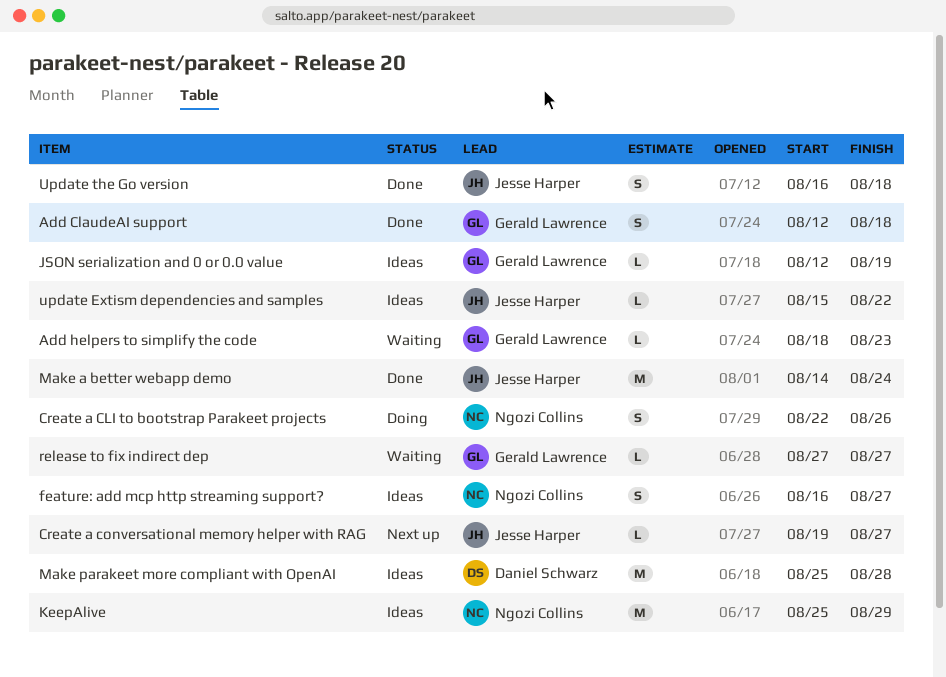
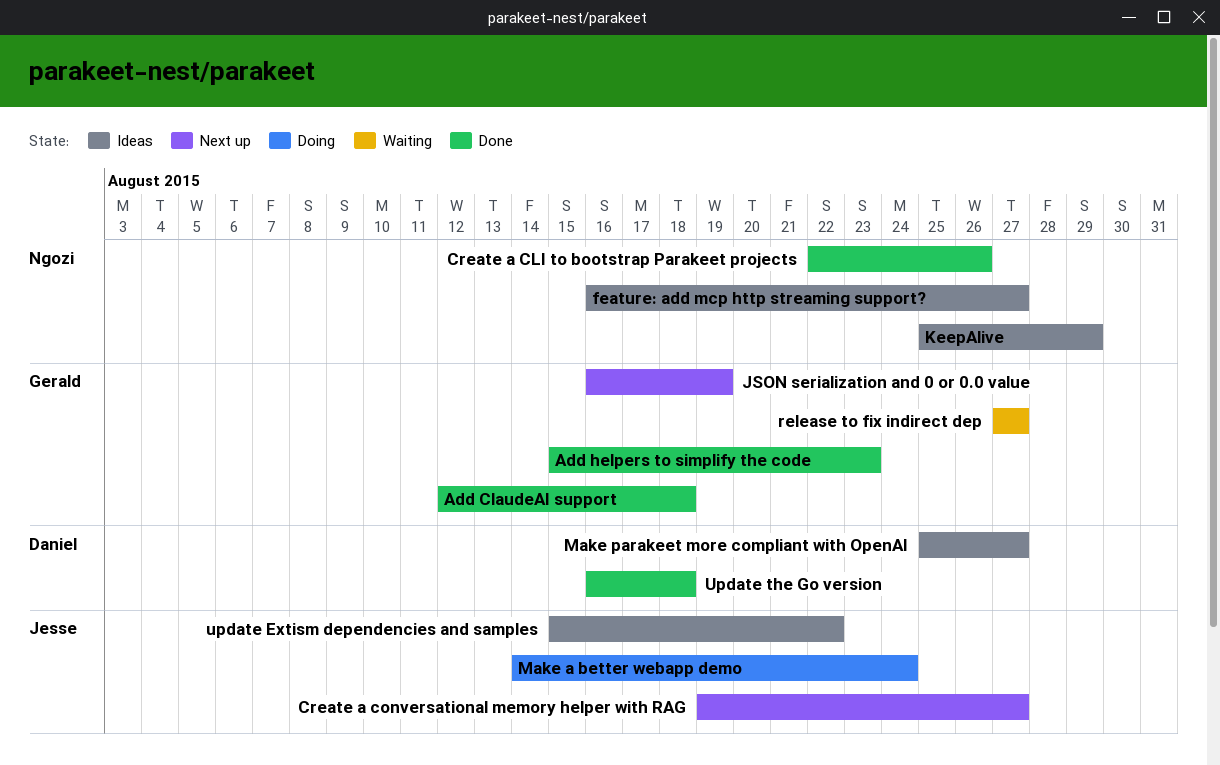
Add helpers to simplify the code, status: Waiting -> Done
Add helpers to simplify the code, start: Aug 18 -> Aug 15
Create a CLI to bootstrap Parakeet projects, status: Doing -> Done
JSON serialization and 0 or 0.0 value, status: Ideas -> Next up
JSON serialization and 0 or 0.0 value, start: Aug 12 -> Aug 16
Make a better webapp demo, status: Done -> Doing
Make parakeet more compliant with OpenAI, due: Aug 28 -> Aug 27
Update the Go version, owner: Jesse Harper -> Daniel Schwarz

